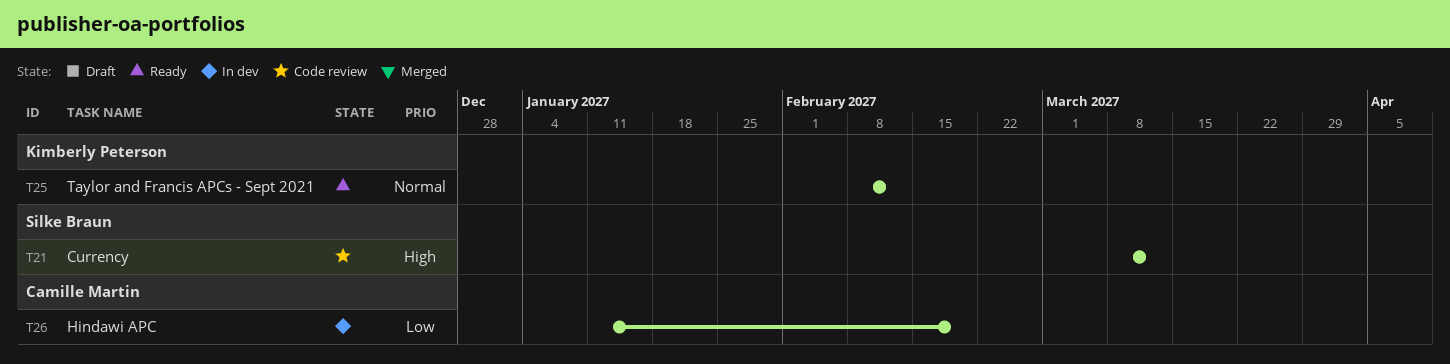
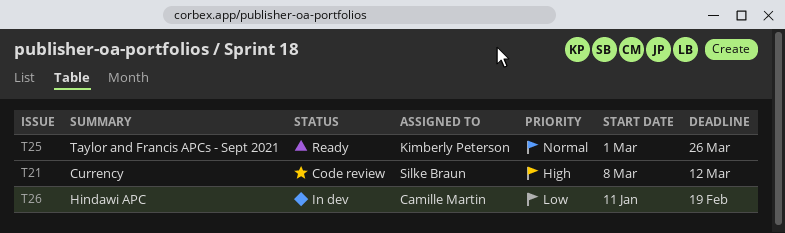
T25, start: Feb 8 -> Mar 1
T25, due: Feb 12 -> Mar 26

